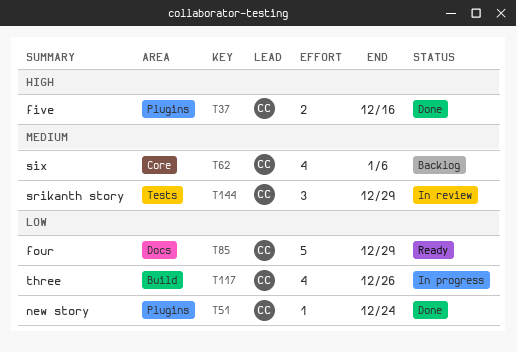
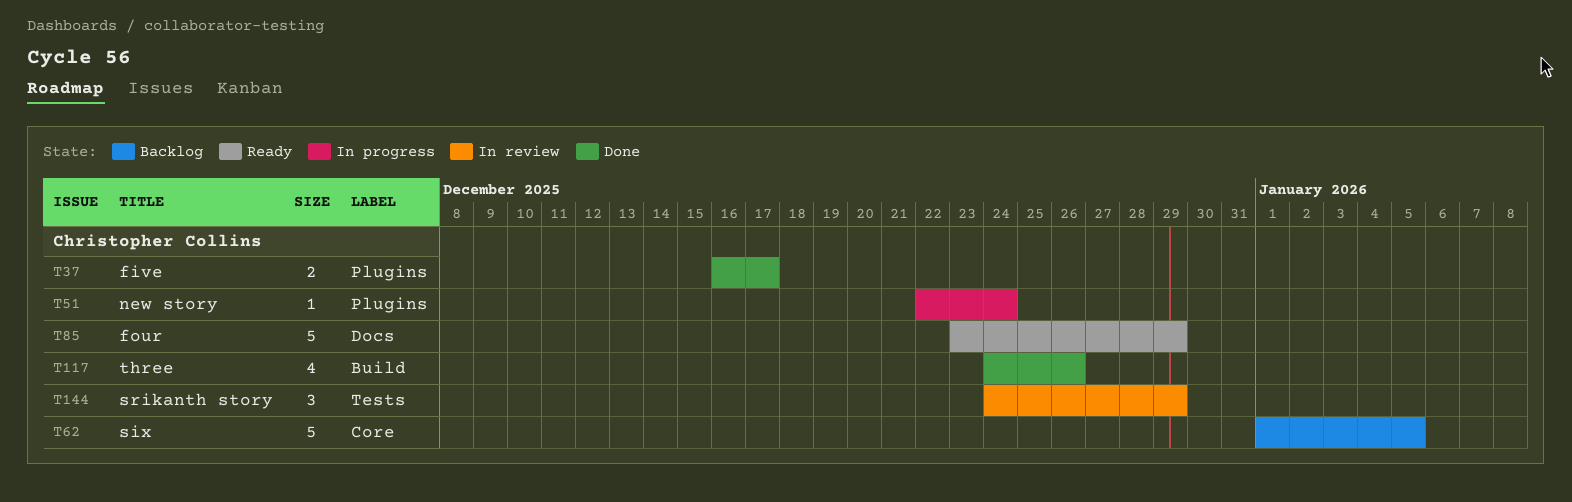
T37, due: Dec 16 -> Dec 17
T51, status: Done -> In progress
T62, estimate: 4 -> 5
T62, due: Jan 6 -> Jan 5
T117, status: In progress -> Done

